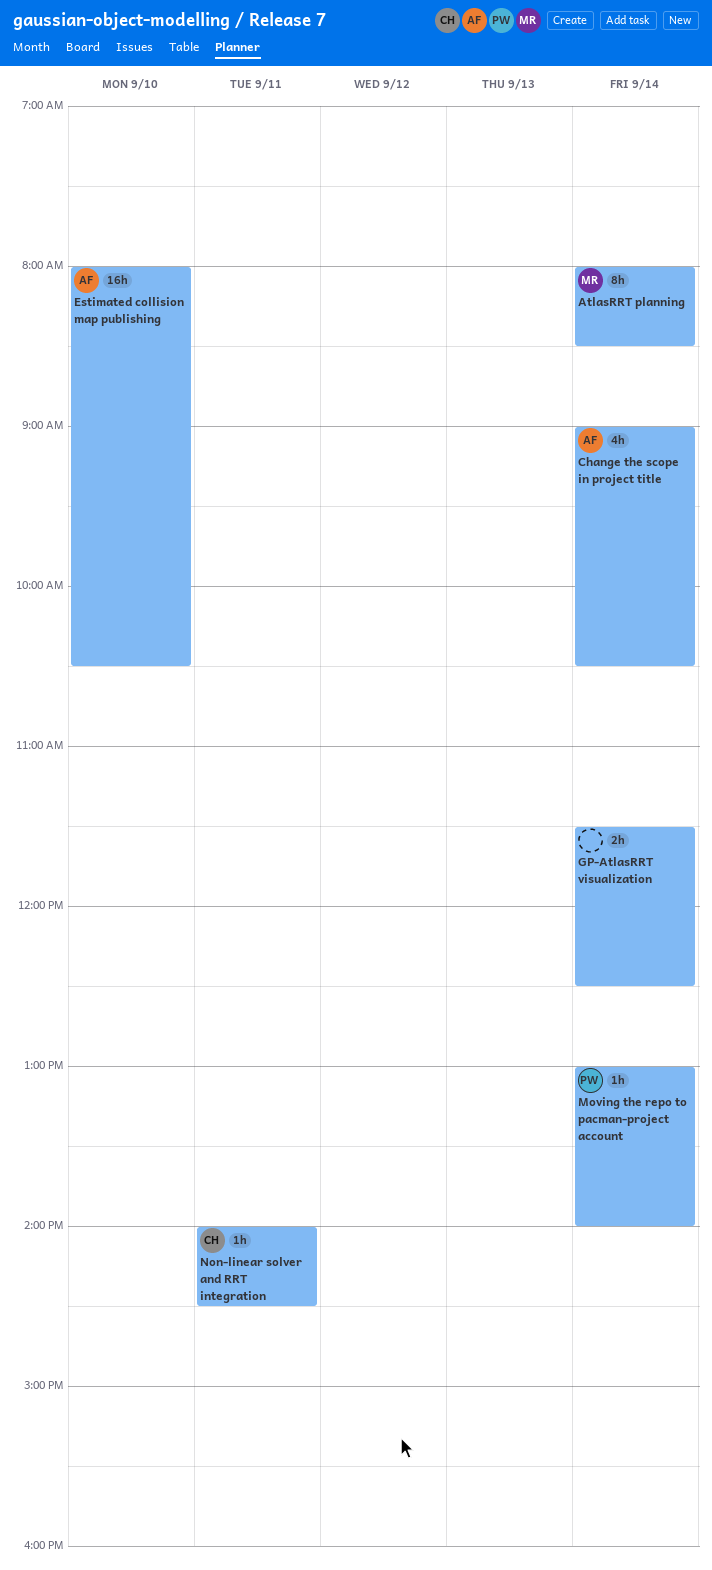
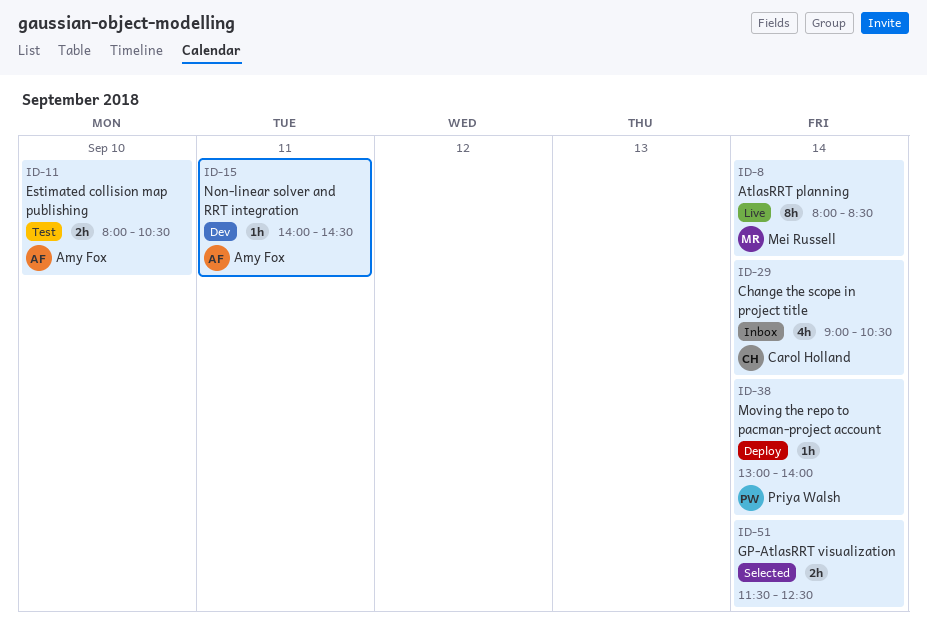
Change the scope in project title, owner: Amy Fox -> Carol Holland
Estimated collision map publishing, estimate: 16h -> 2h
Non-linear solver and RRT integration, owner: Carol Holland -> Amy Fox

